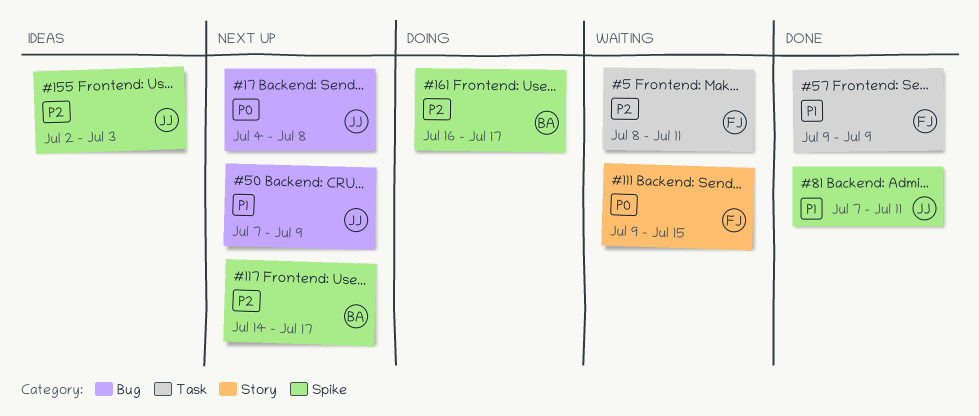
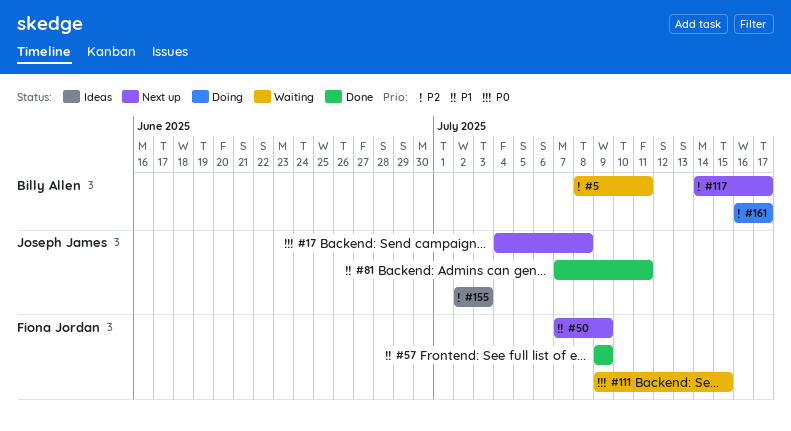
#5, owner: Fiona Jordan -> Billy Allen
#50, owner: Joseph James -> Fiona Jordan

